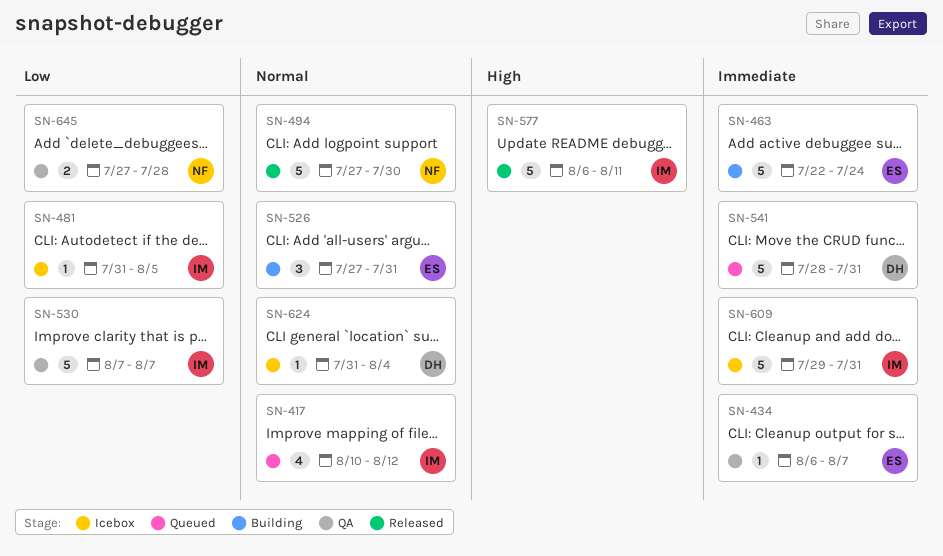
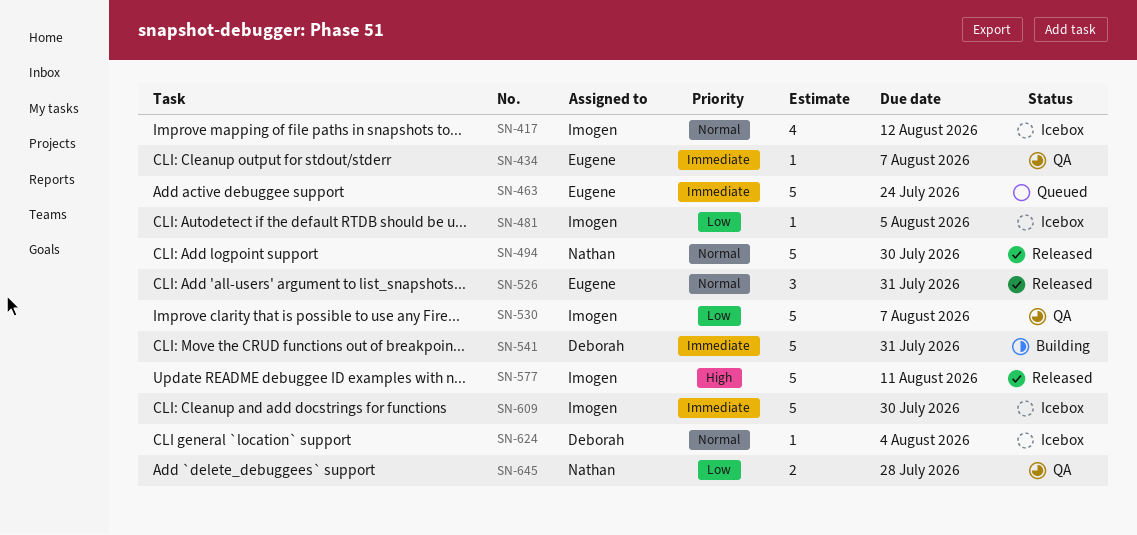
SN-417, status: Queued -> Icebox
SN-463, status: Building -> Queued
SN-526, status: Building -> Released
SN-541, status: Queued -> Building
SN-609, due: Jul 31 -> Jul 30

